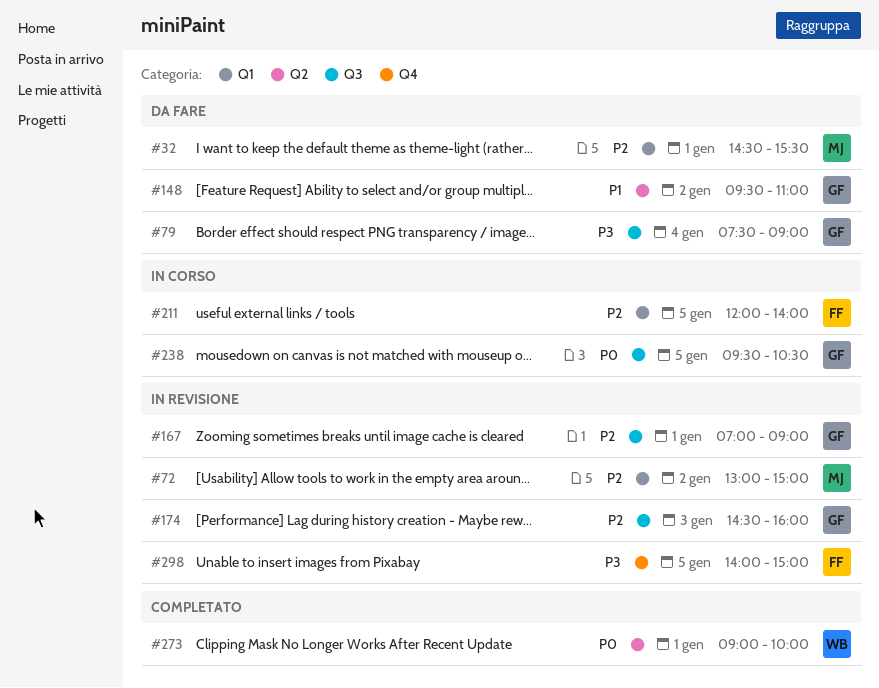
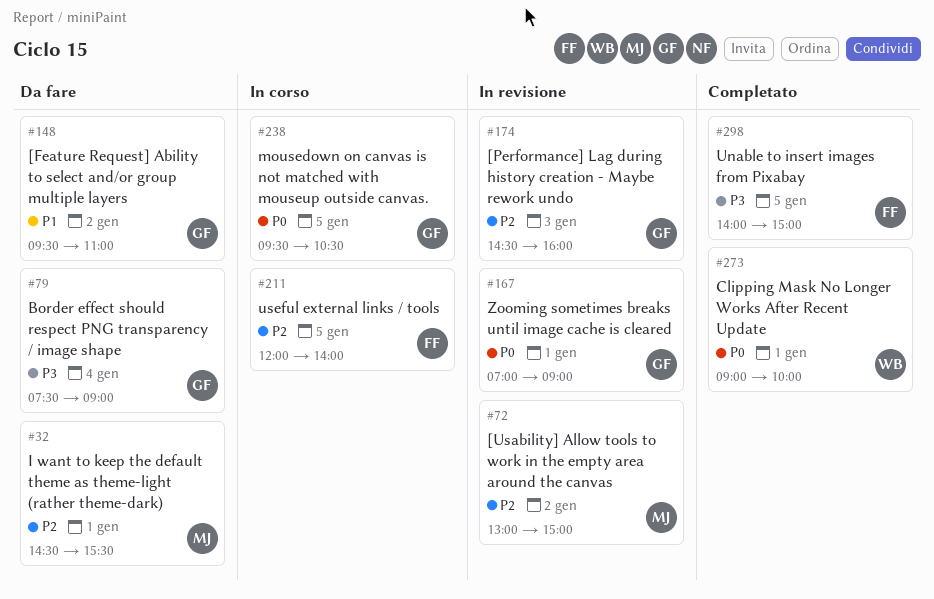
#167, priority: P2 -> P0
#298, status: In revisione -> Completato

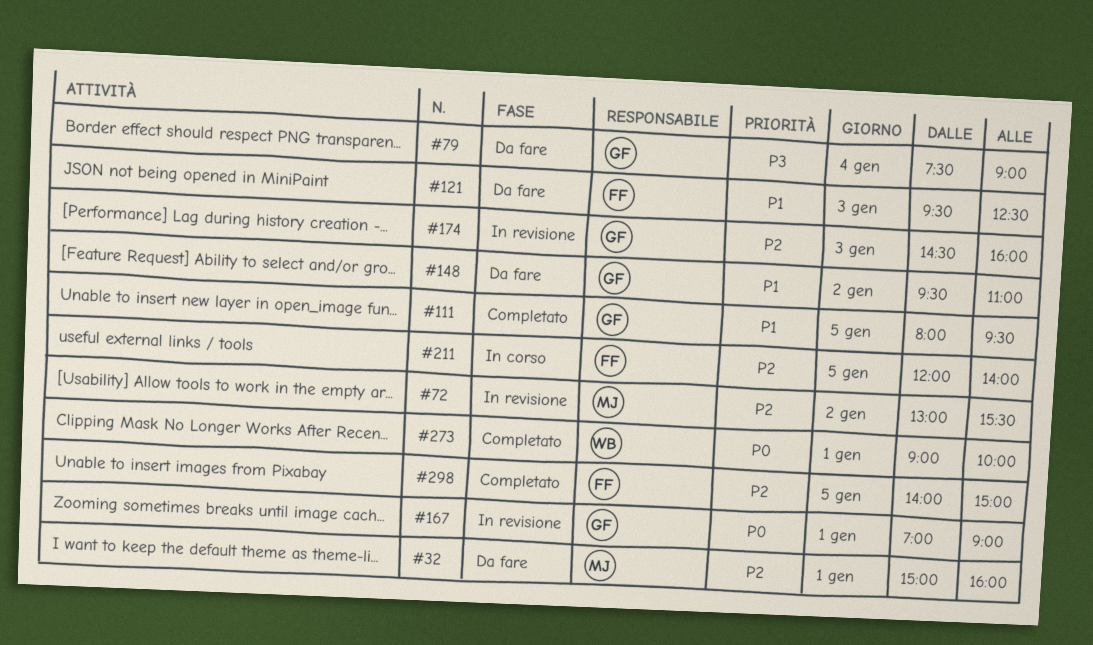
#32, begins: 14:30 -> 15:00
#32, ends: 15:30 -> 16:00
#72, ends: 15:00 -> 15:30
#111: none -> present
#121: none -> present
#238: present -> none
#298, priority: P3 -> P2

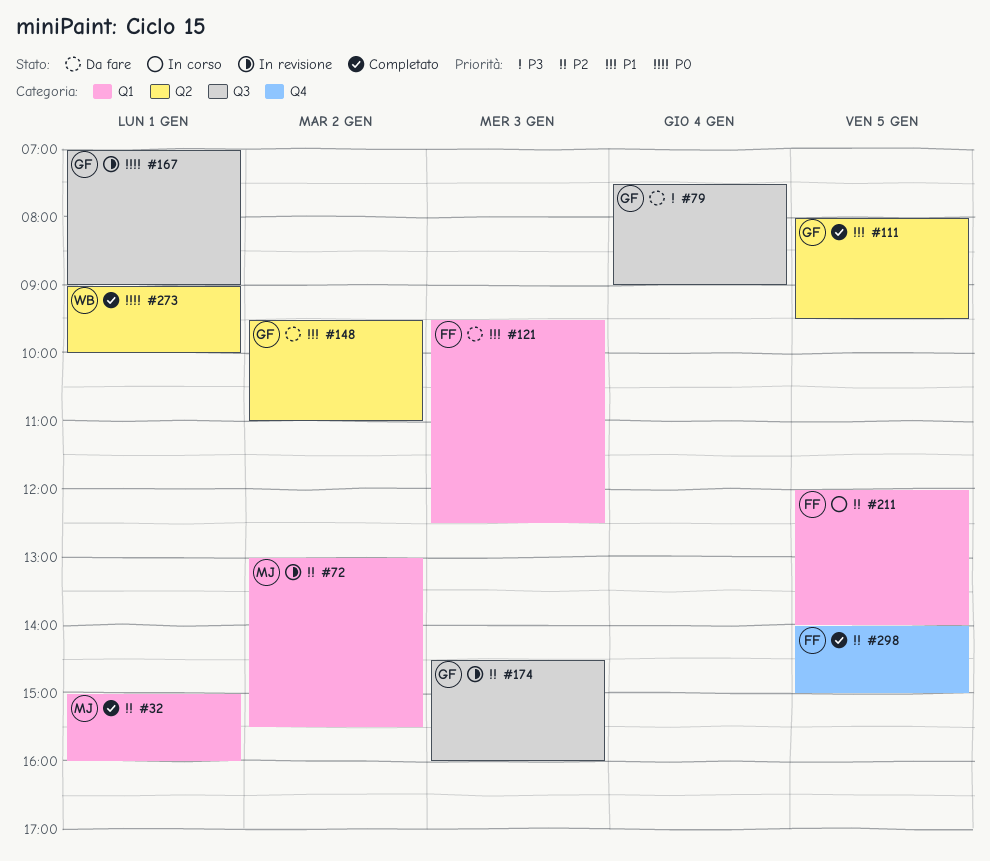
#32, status: Da fare -> Completato

